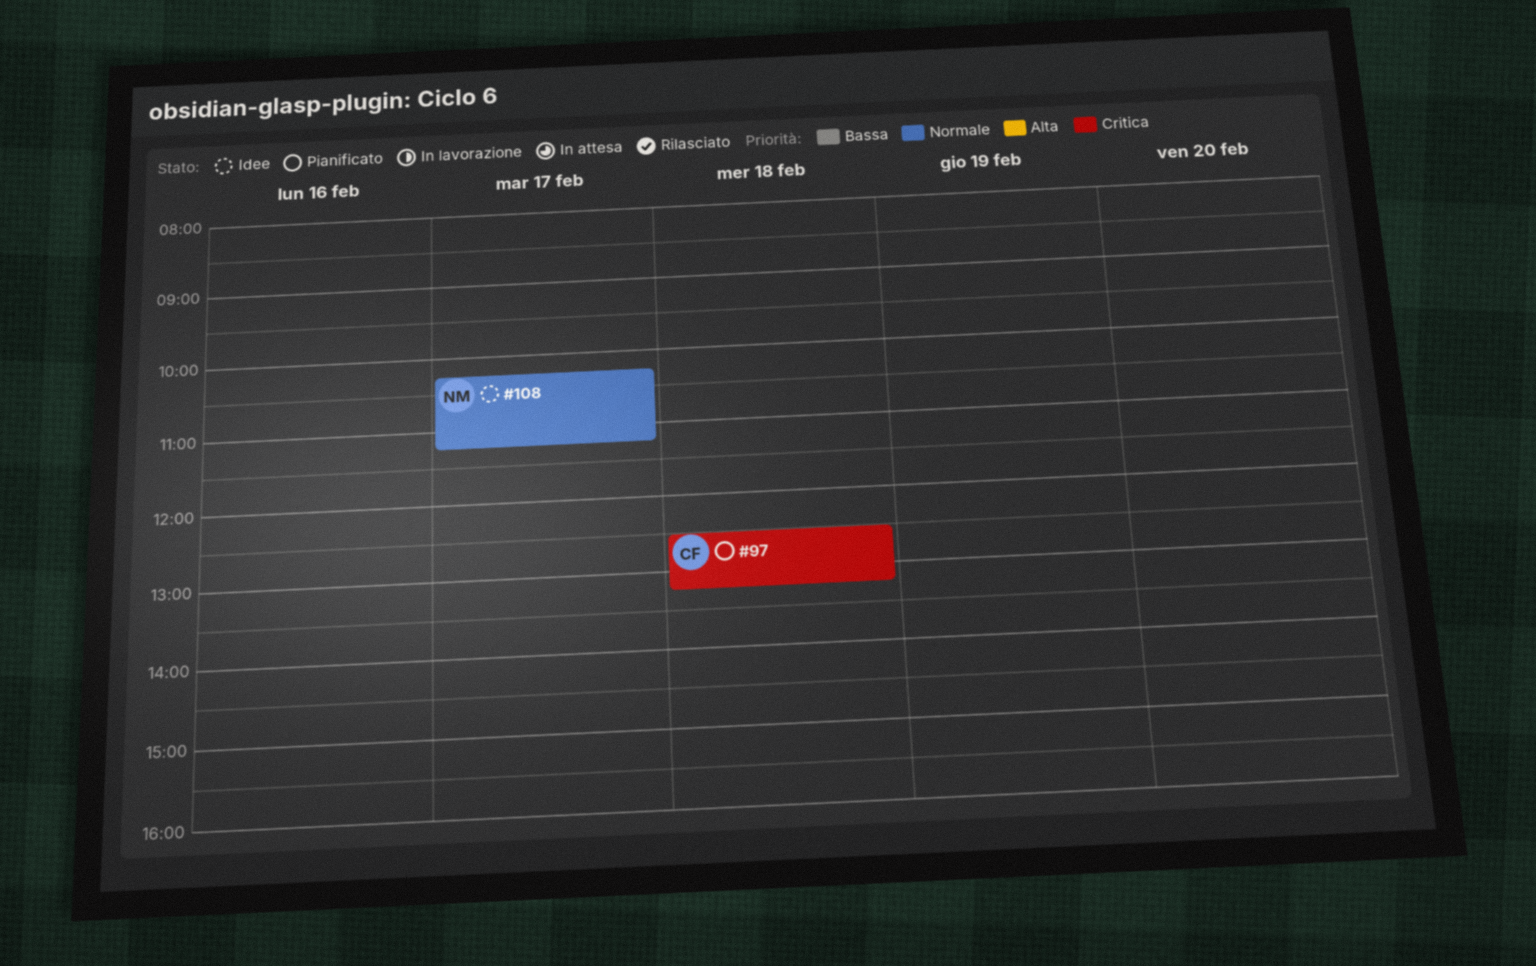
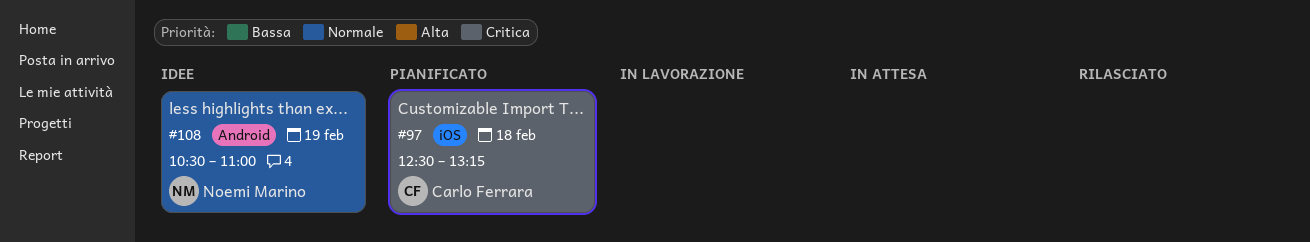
#108, day: Feb 17 -> Feb 19
#108, begins: 10:15 -> 10:30
#108, ends: 11:15 -> 11:00

